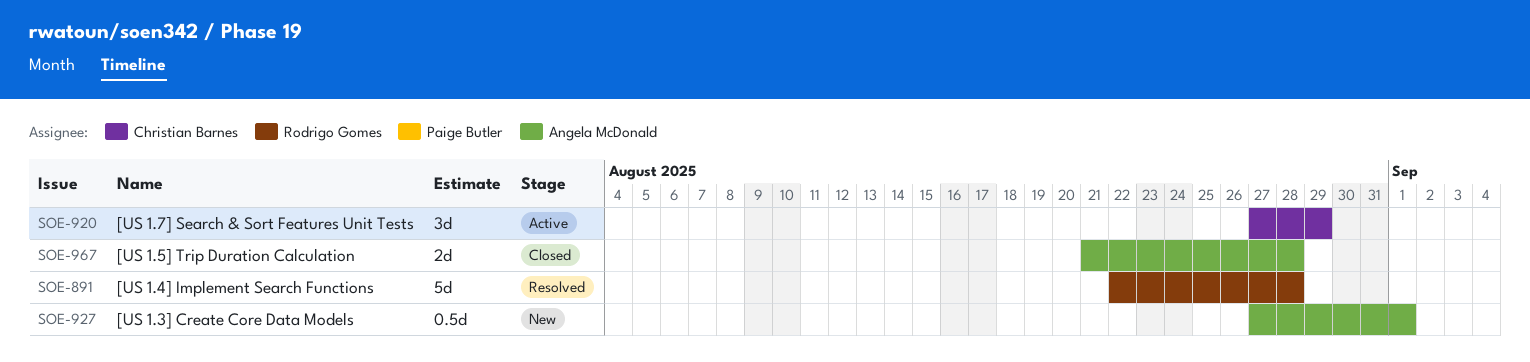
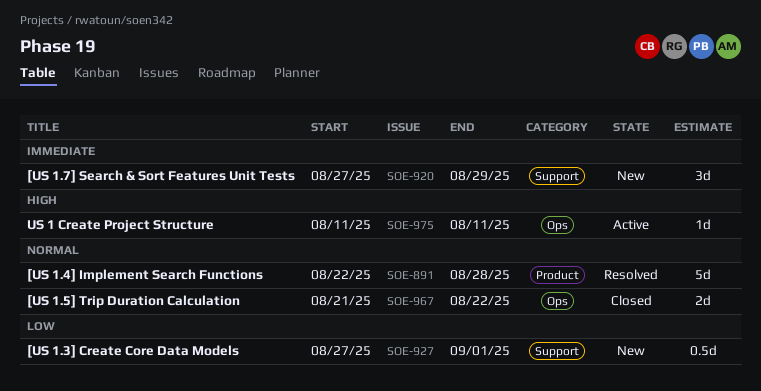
SOE-920, status: Active -> New
SOE-967, due: Aug 28 -> Aug 22
SOE-975: none -> present

